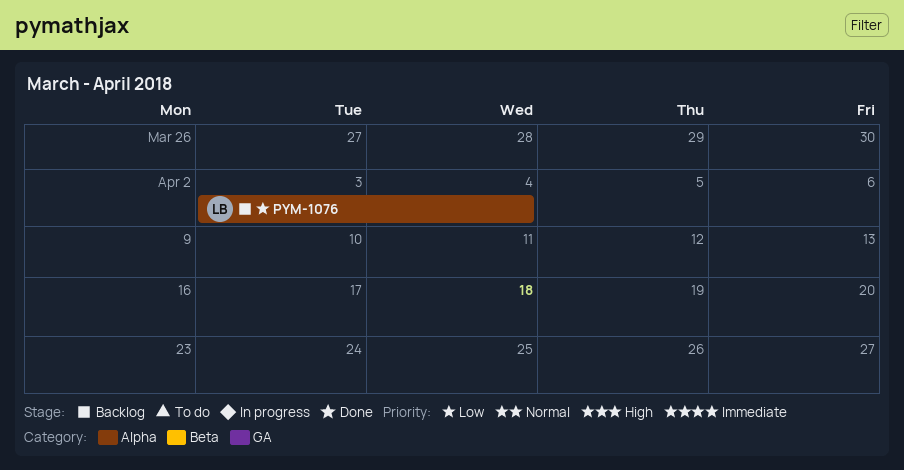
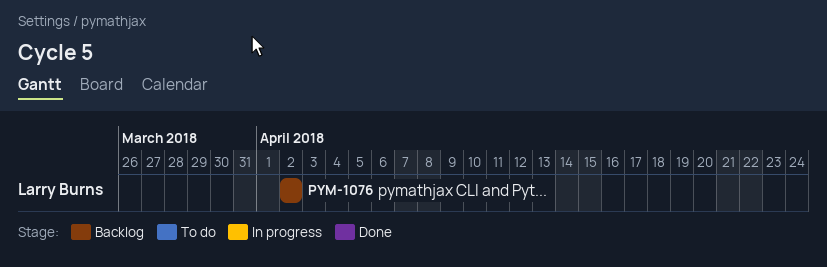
PYM-1076, start: Apr 3 -> Apr 2
PYM-1076, due: Apr 4 -> Apr 2

